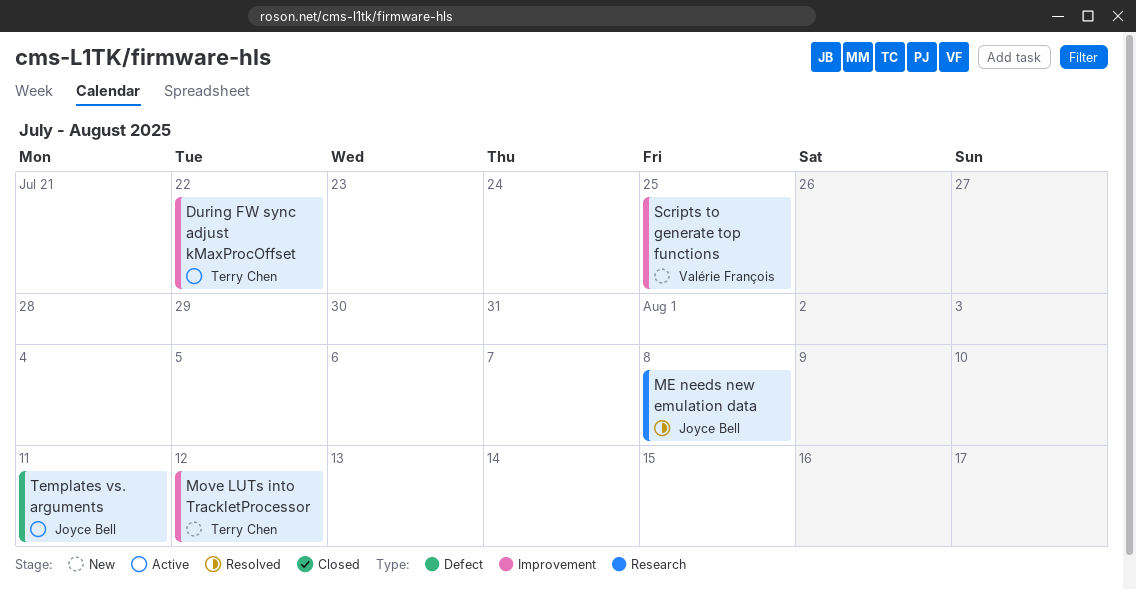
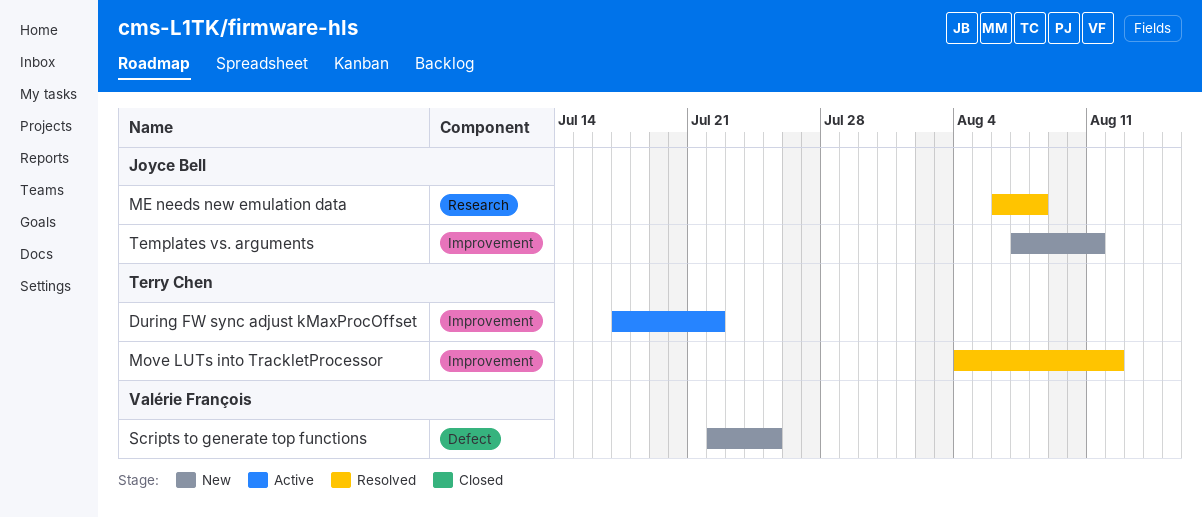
Move LUTs into TrackletProcessor, status: New -> Resolved
Scripts to generate top functions, label: Improvement -> Defect
Templates vs. arguments, status: Active -> New
Templates vs. arguments, label: Defect -> Improvement

